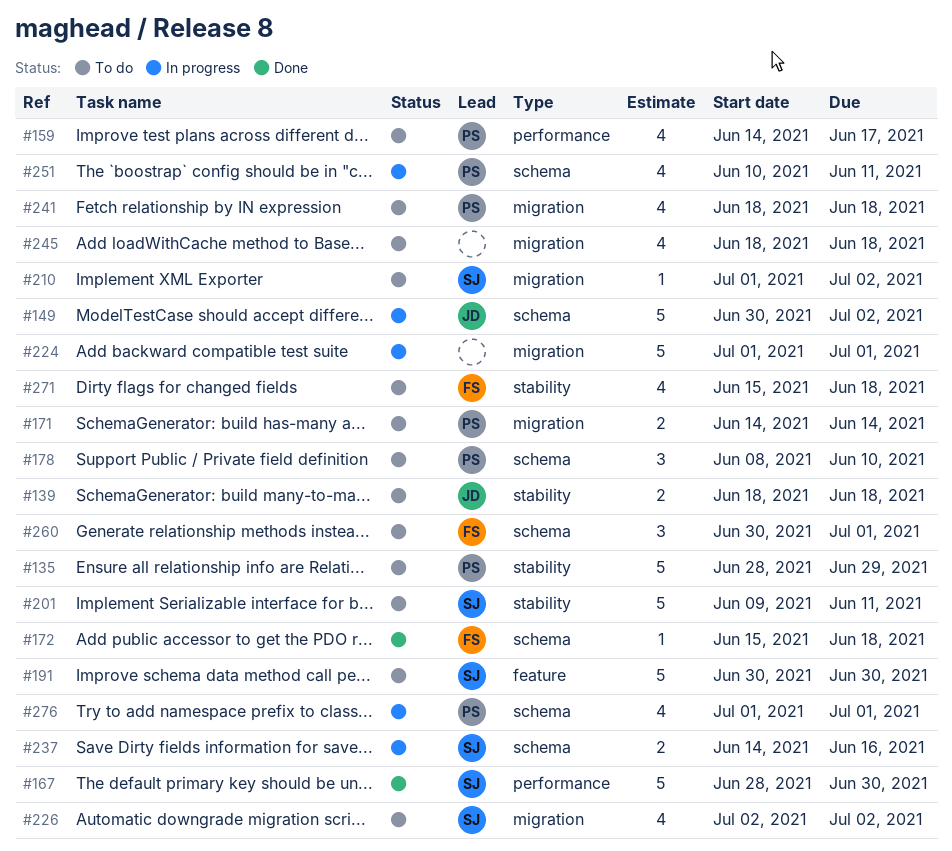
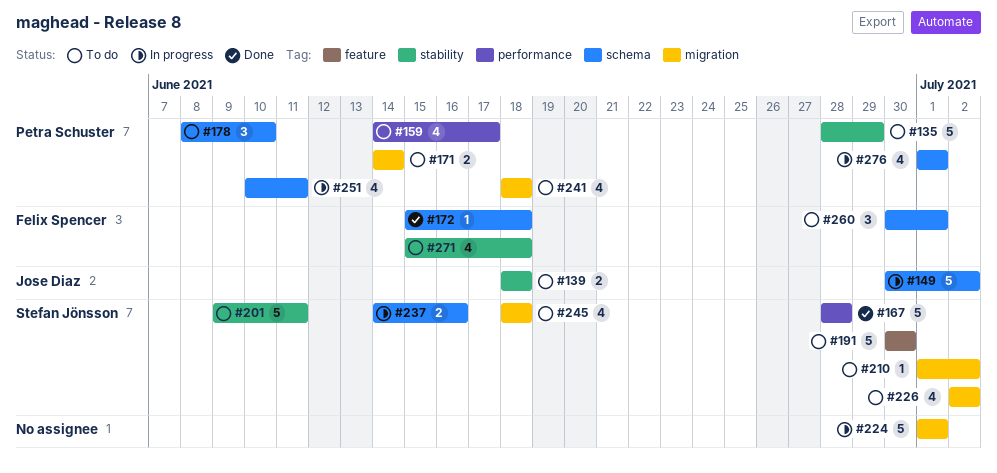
#167, due: Jun 30 -> Jun 28
#245, owner: none -> Stefan Jönsson

